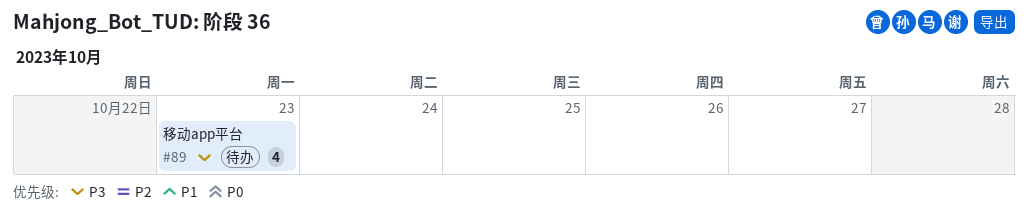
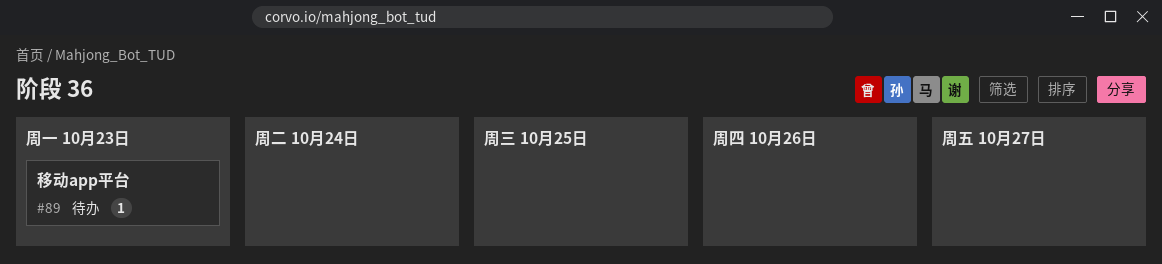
#89, estimate: 4 -> 1

